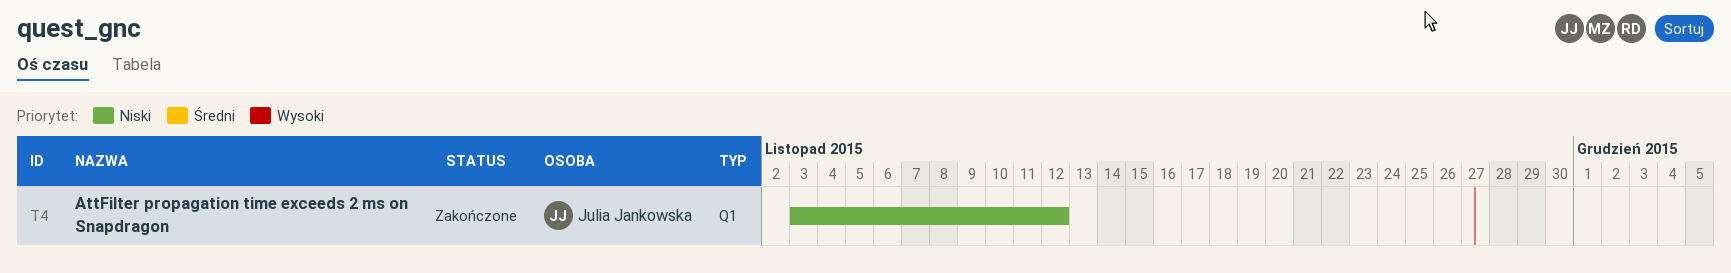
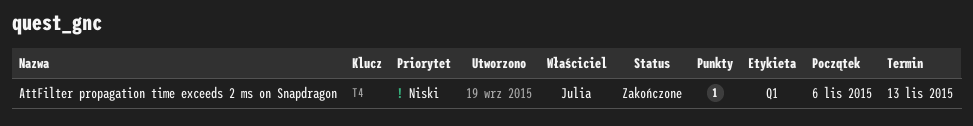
T4, start: Nov 3 -> Nov 6
T4, due: Nov 12 -> Nov 13

